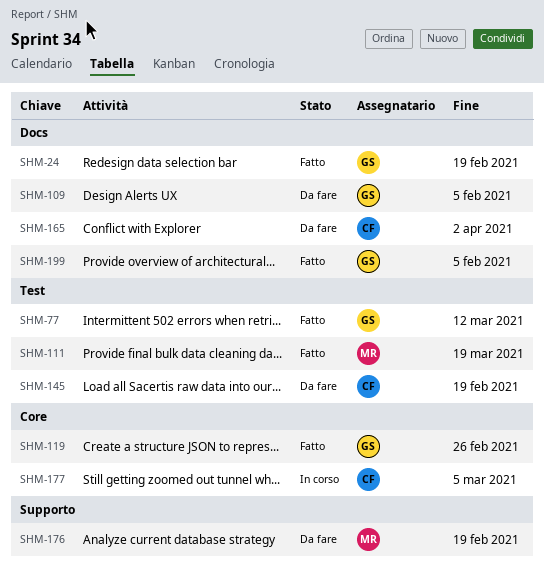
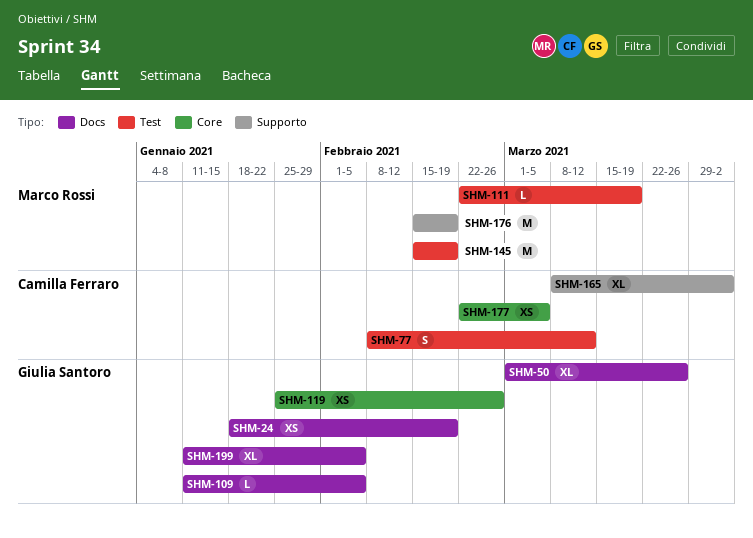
SHM-50: none -> present
SHM-77, owner: Giulia Santoro -> Camilla Ferraro
SHM-145, owner: Camilla Ferraro -> Marco Rossi
SHM-165, label: Docs -> Supporto

